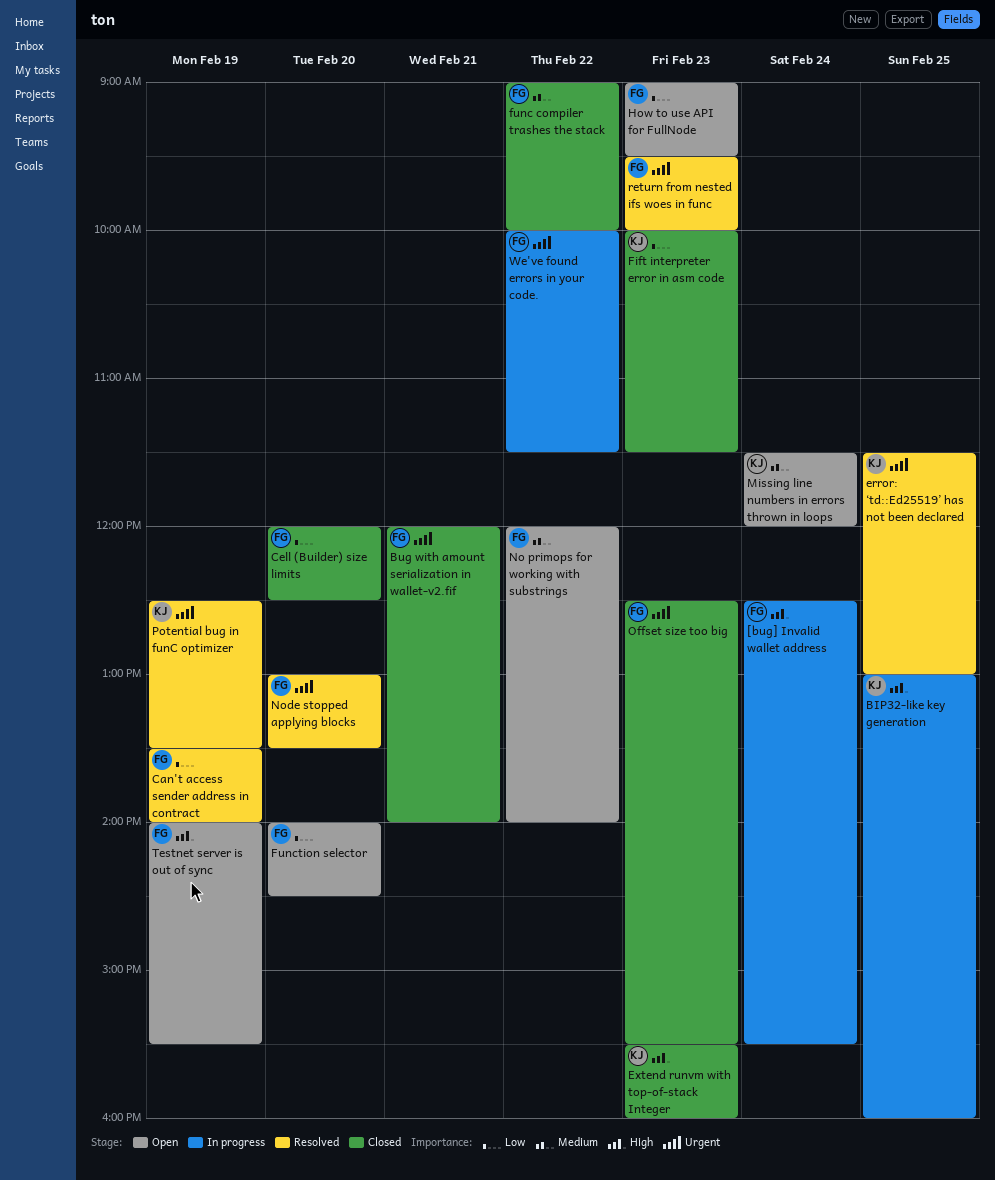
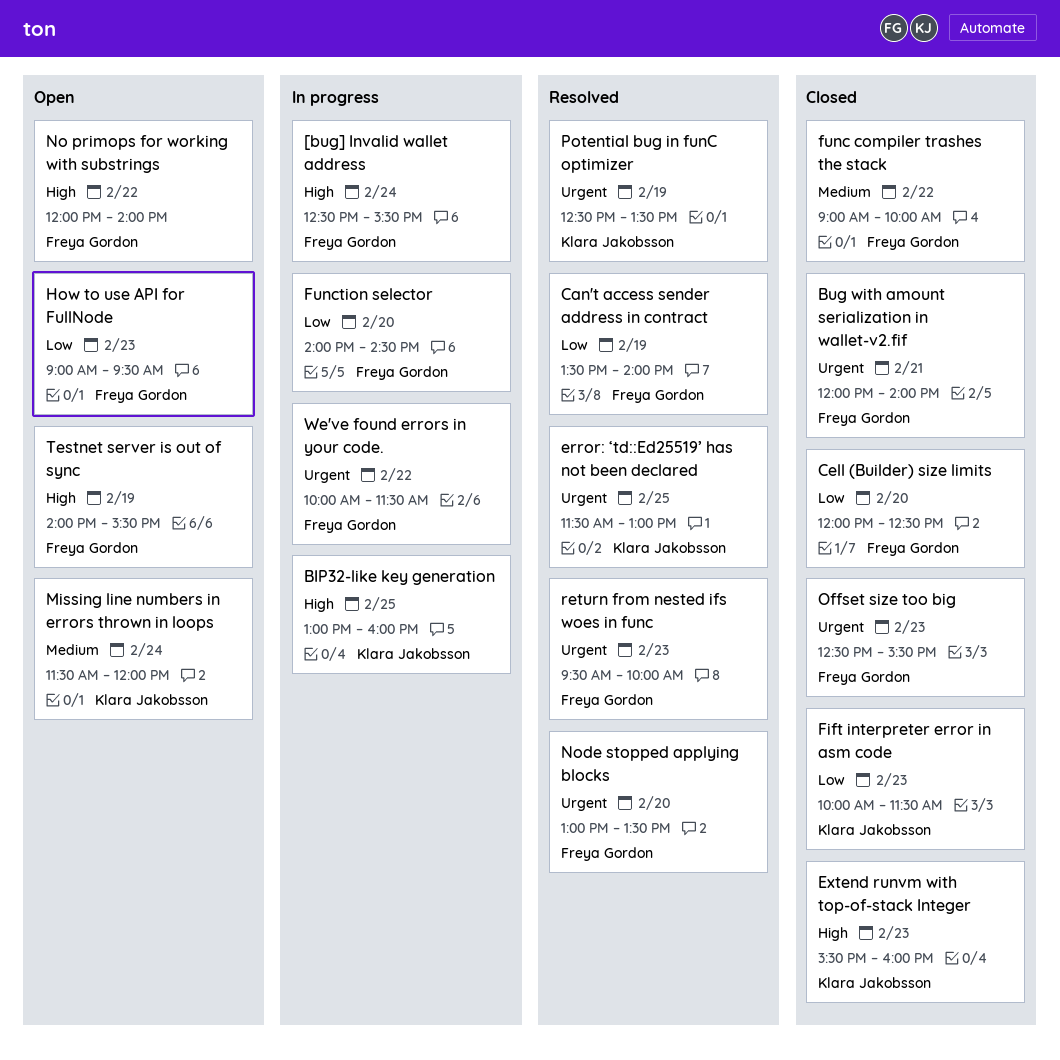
Function selector, status: Open -> In progress
No primops for working with substrings, priority: Medium -> High

